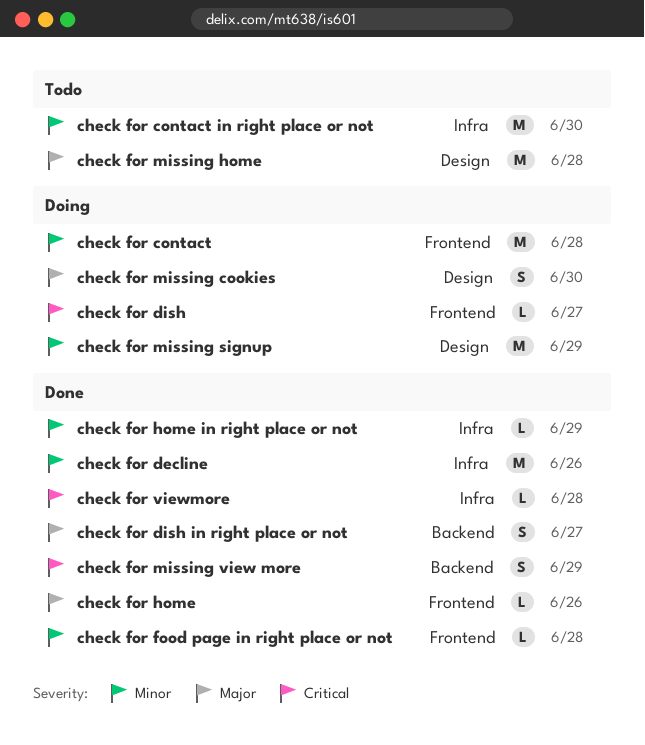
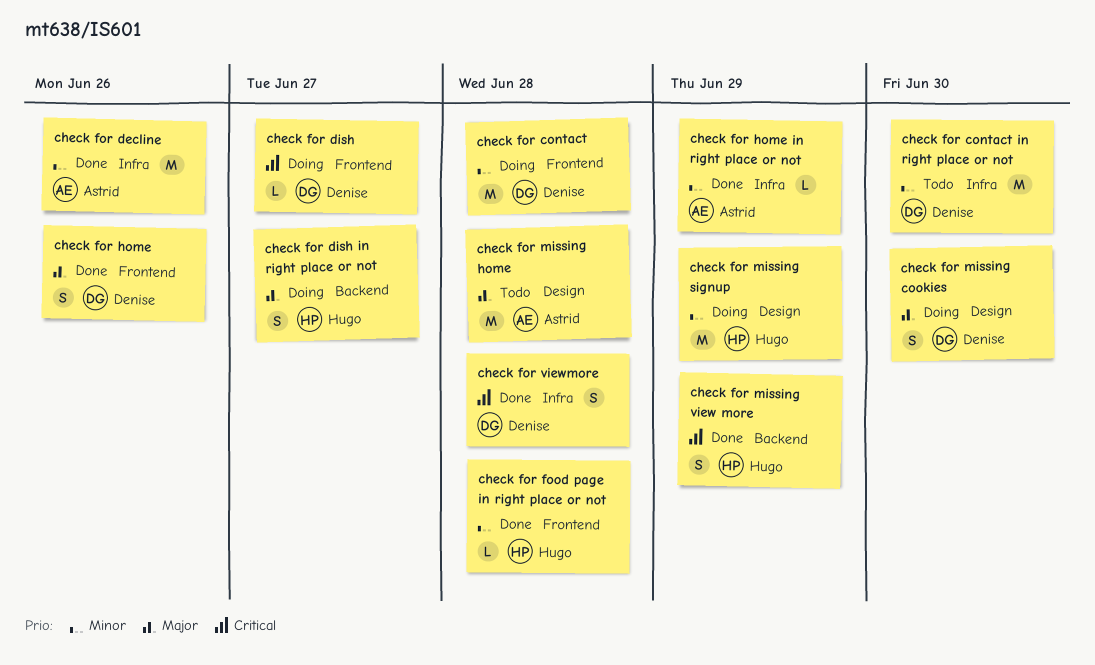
check for dish in right place or not, status: Done -> Doing
check for home, estimate: L -> S
check for viewmore, estimate: L -> S

